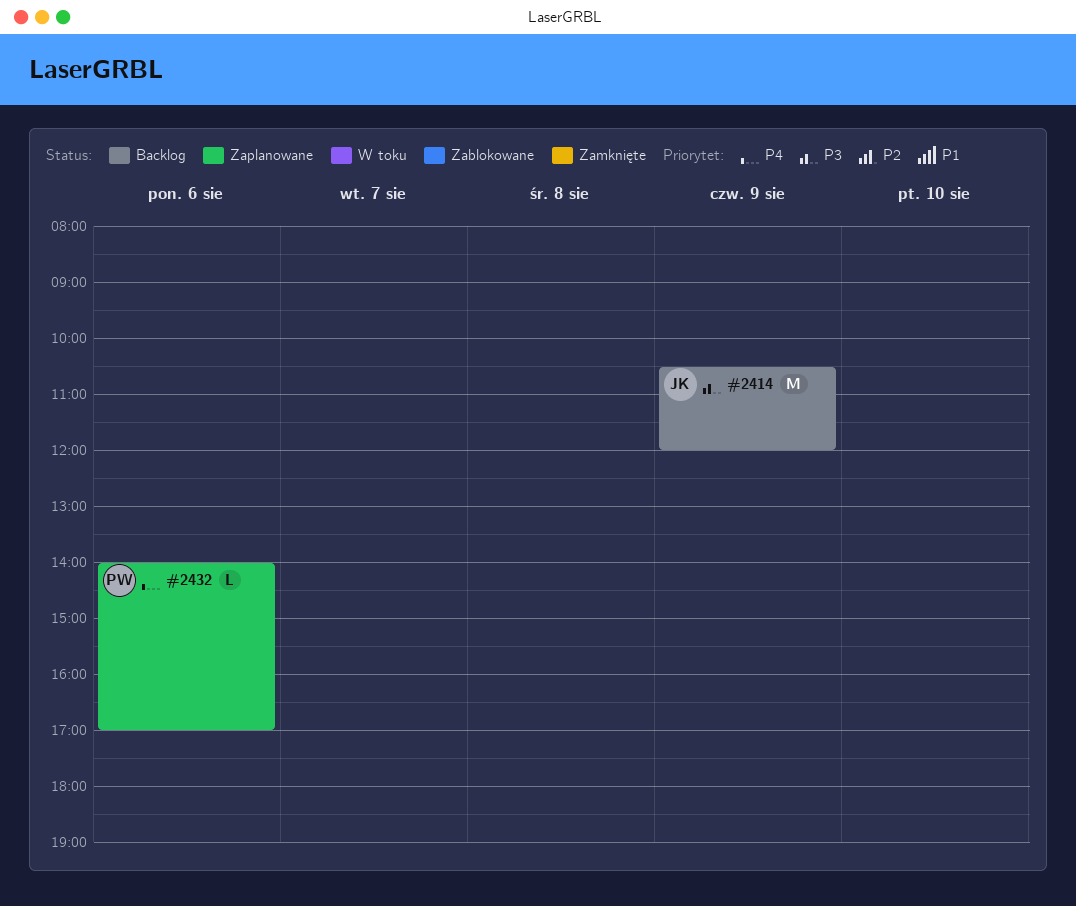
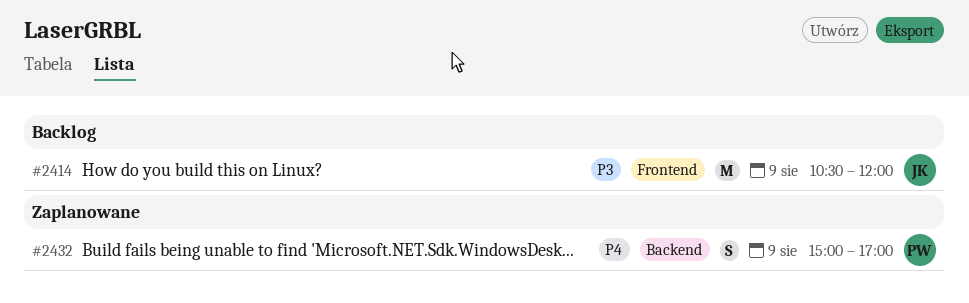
#2432, estimate: L -> S
#2432, day: Aug 6 -> Aug 9
#2432, begins: 14:00 -> 15:00

